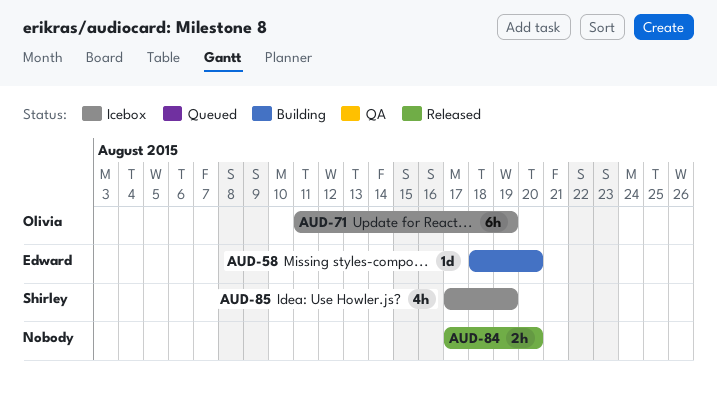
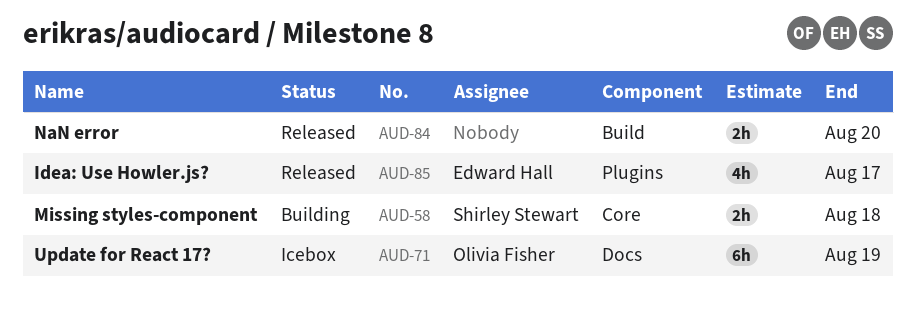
AUD-58, owner: Edward Hall -> Shirley Stewart
AUD-58, estimate: 1d -> 2h
AUD-58, due: Aug 20 -> Aug 18
AUD-85, status: Icebox -> Released
AUD-85, owner: Shirley Stewart -> Edward Hall
AUD-85, due: Aug 19 -> Aug 17

